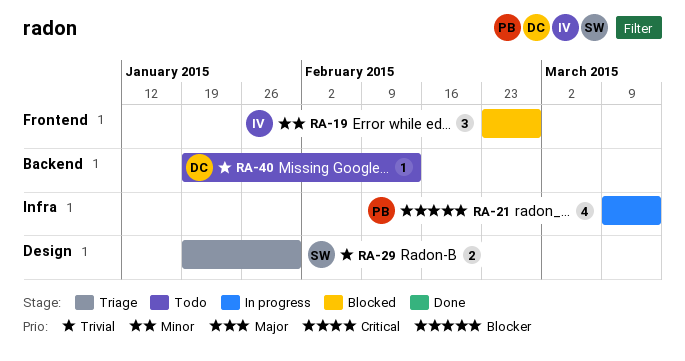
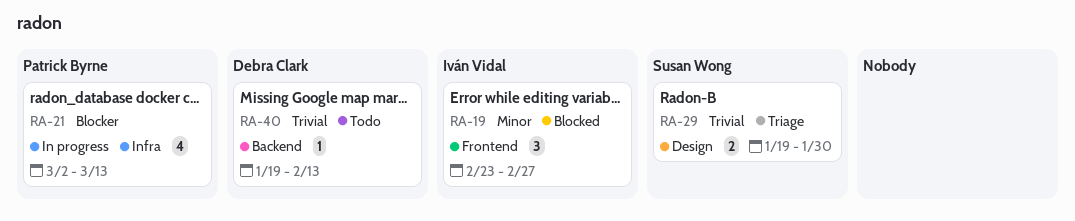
RA-21, start: Mar 9 -> Mar 2

